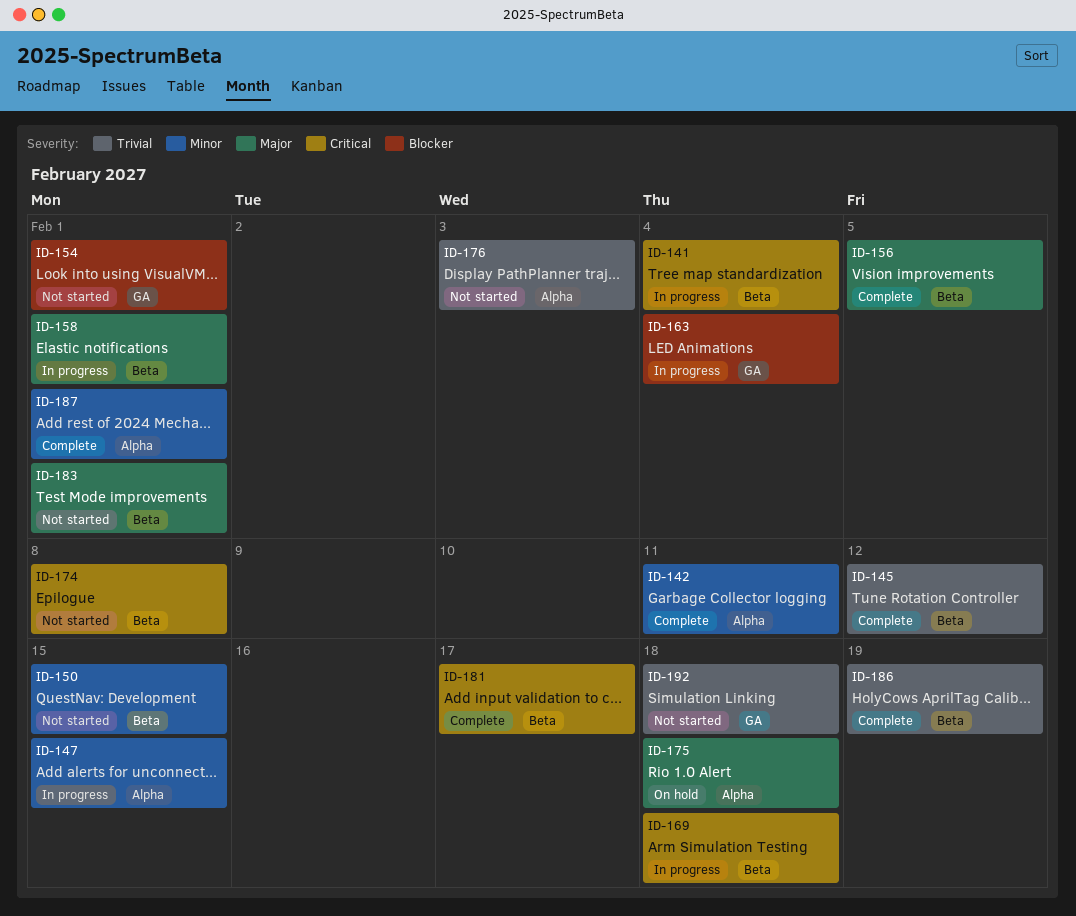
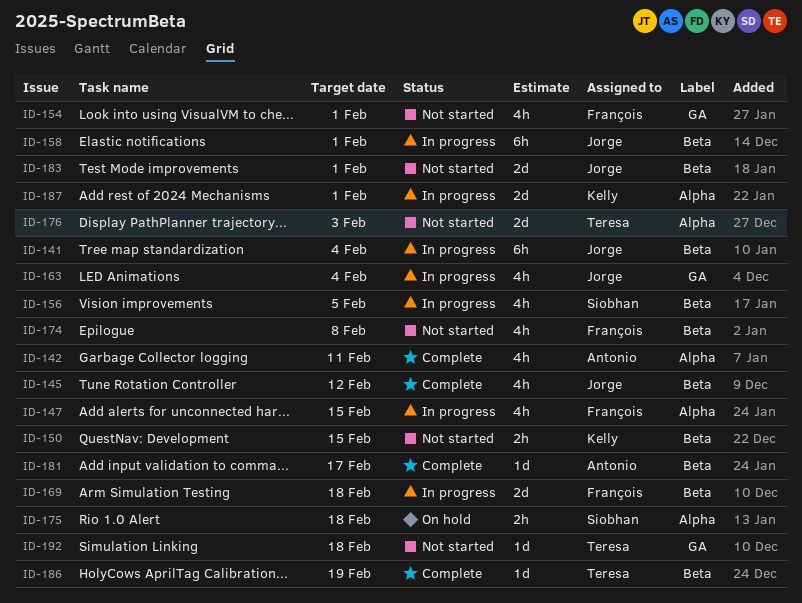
ID-156, status: Complete -> In progress
ID-187, status: Complete -> In progress

